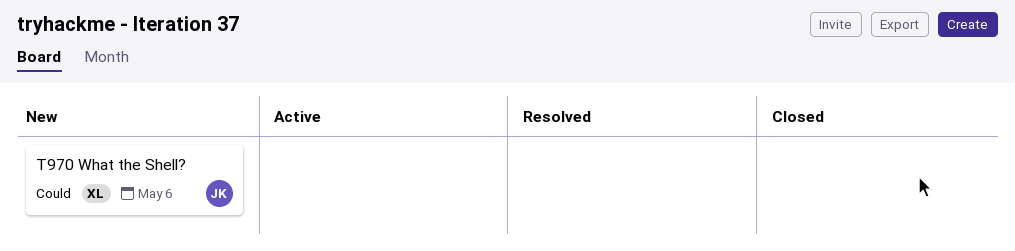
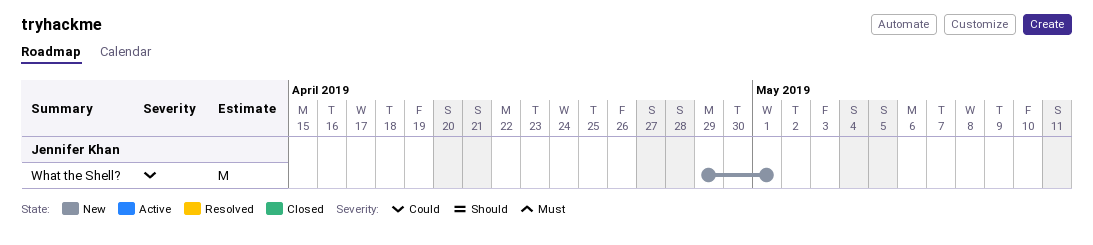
What the Shell?, estimate: XL -> M
What the Shell?, due: May 6 -> May 1

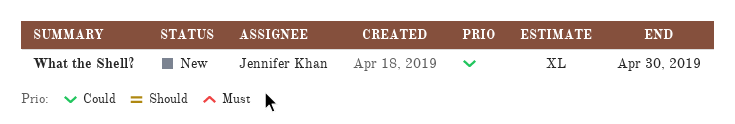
What the Shell?, estimate: M -> XL
What the Shell?, due: May 1 -> Apr 30

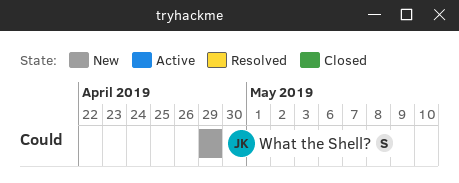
What the Shell?, estimate: XL -> S
What the Shell?, due: Apr 30 -> Apr 29

